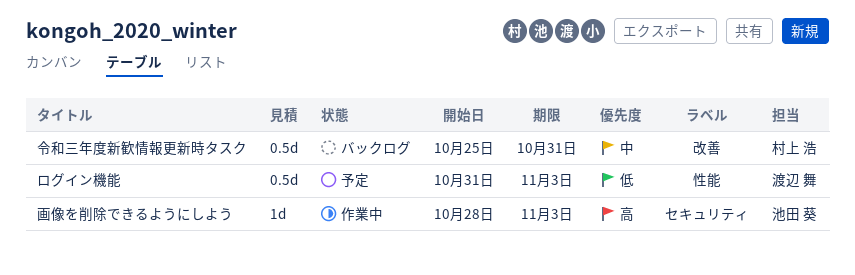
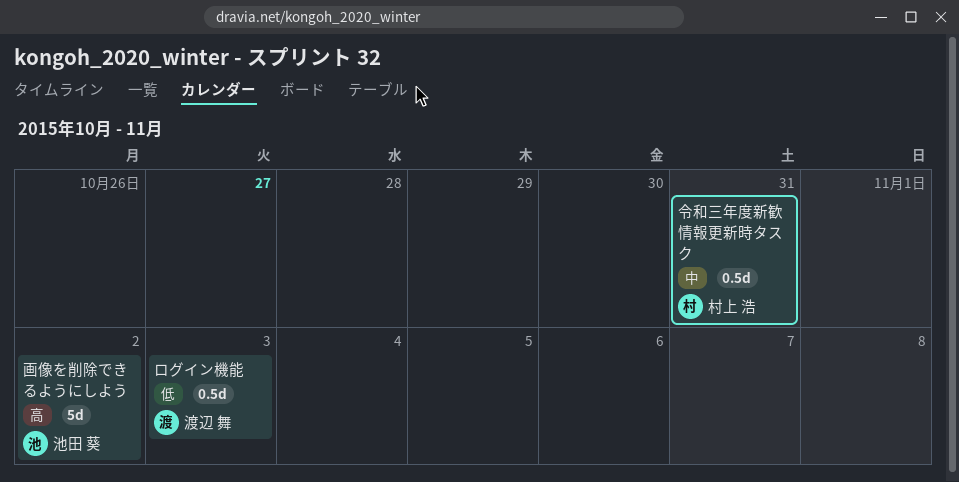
画像を削除できるようにしよう, estimate: 1d -> 5d
画像を削除できるようにしよう, due: Nov 3 -> Nov 2

